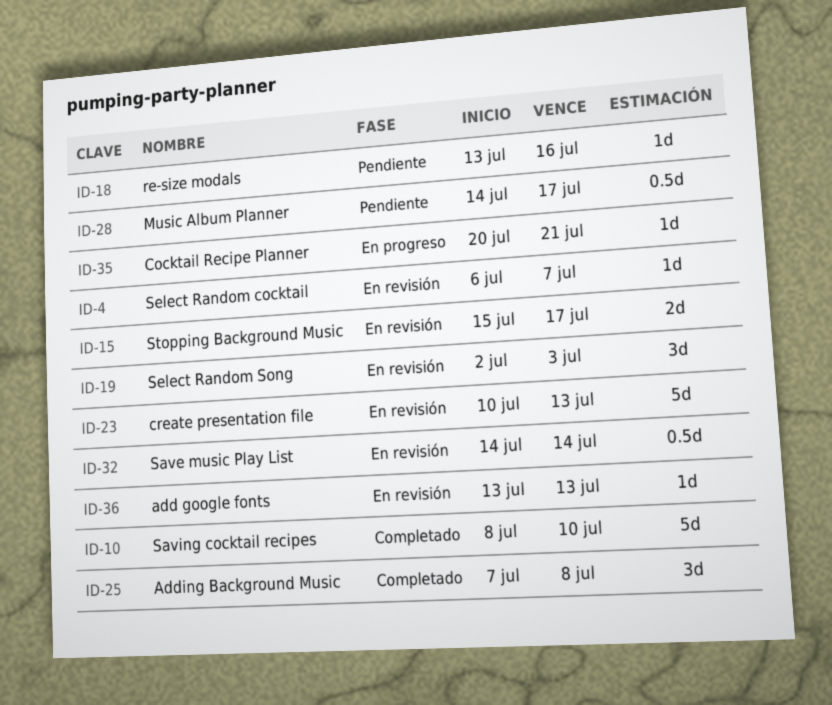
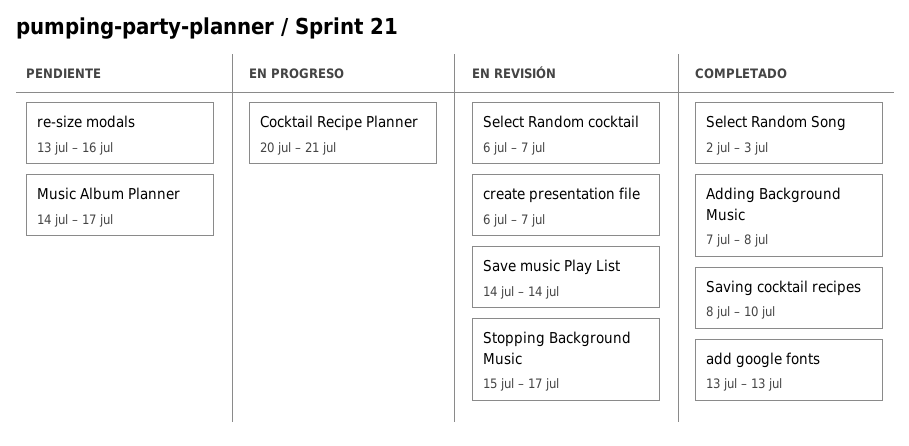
add google fonts, status: En revisión -> Completado
create presentation file, start: Jul 10 -> Jul 6
create presentation file, due: Jul 13 -> Jul 7
Select Random Song, status: En revisión -> Completado

